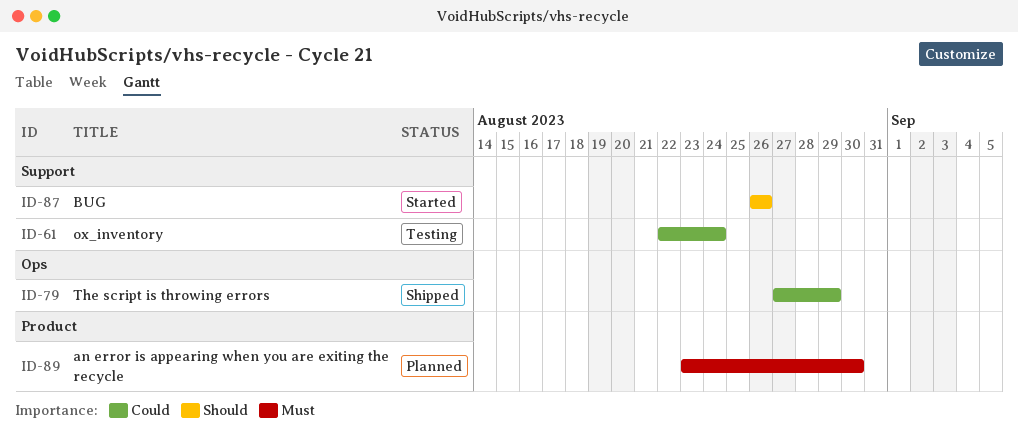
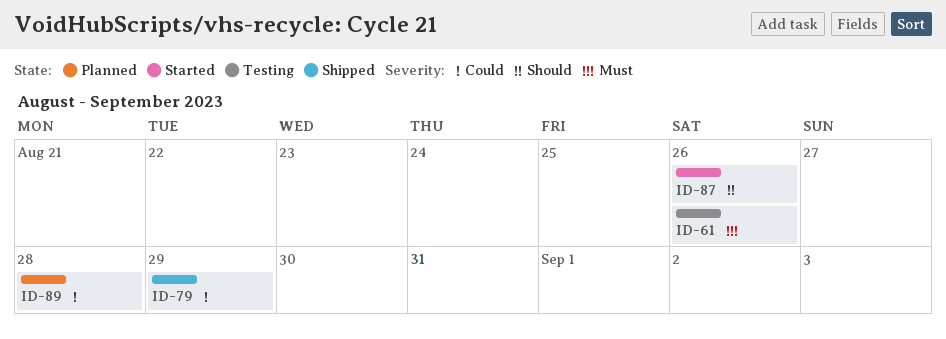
ID-61, priority: Could -> Must
ID-61, due: Aug 24 -> Aug 26
ID-89, priority: Must -> Could
ID-89, due: Aug 30 -> Aug 28

